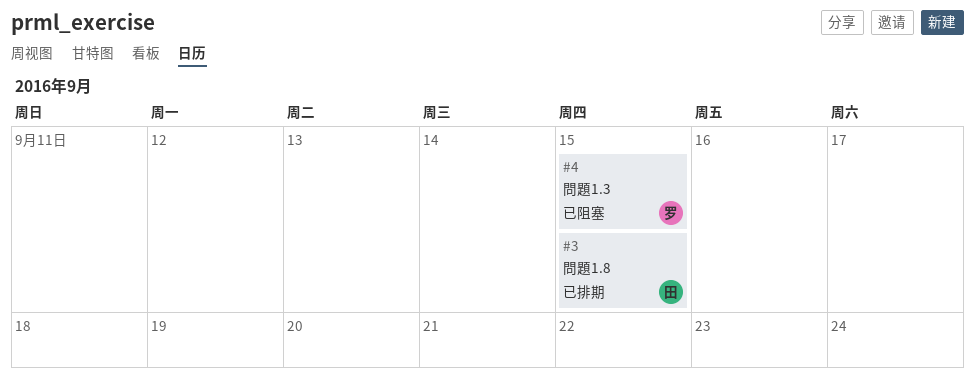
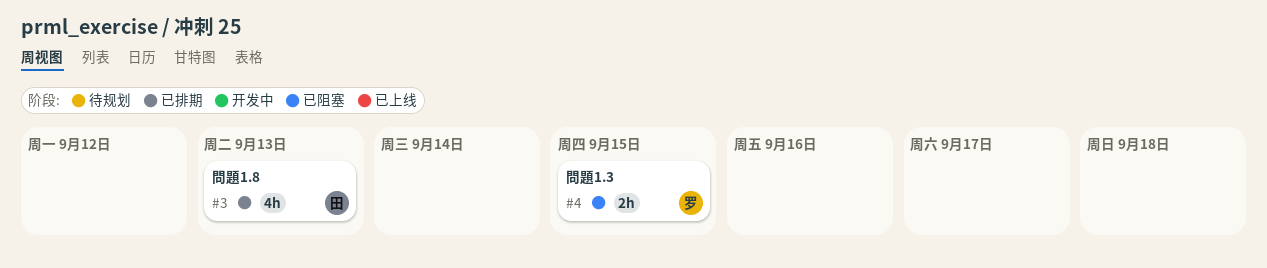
#3, due: Sep 15 -> Sep 13

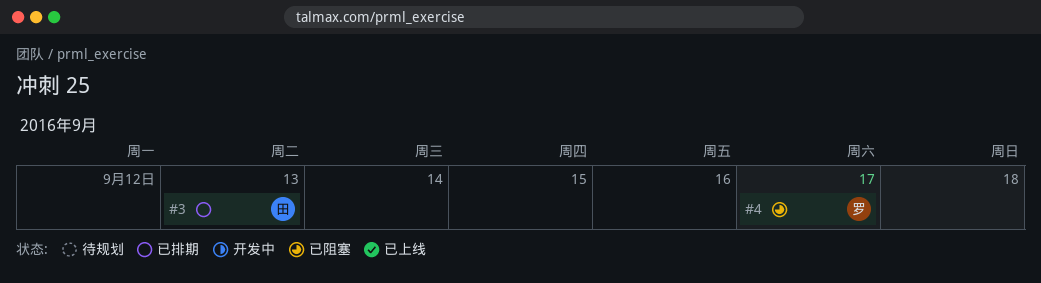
#4, due: Sep 15 -> Sep 17

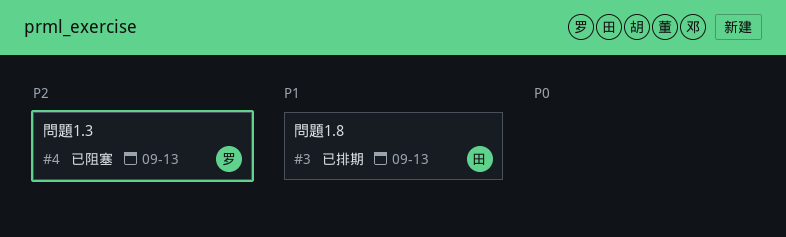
#4, due: Sep 17 -> Sep 13

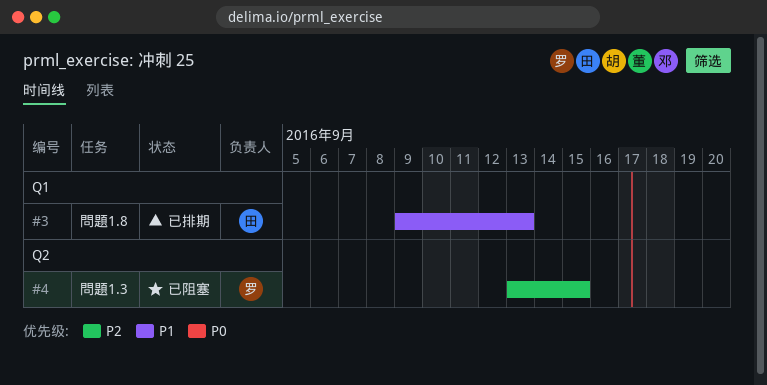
#4, due: Sep 13 -> Sep 15

